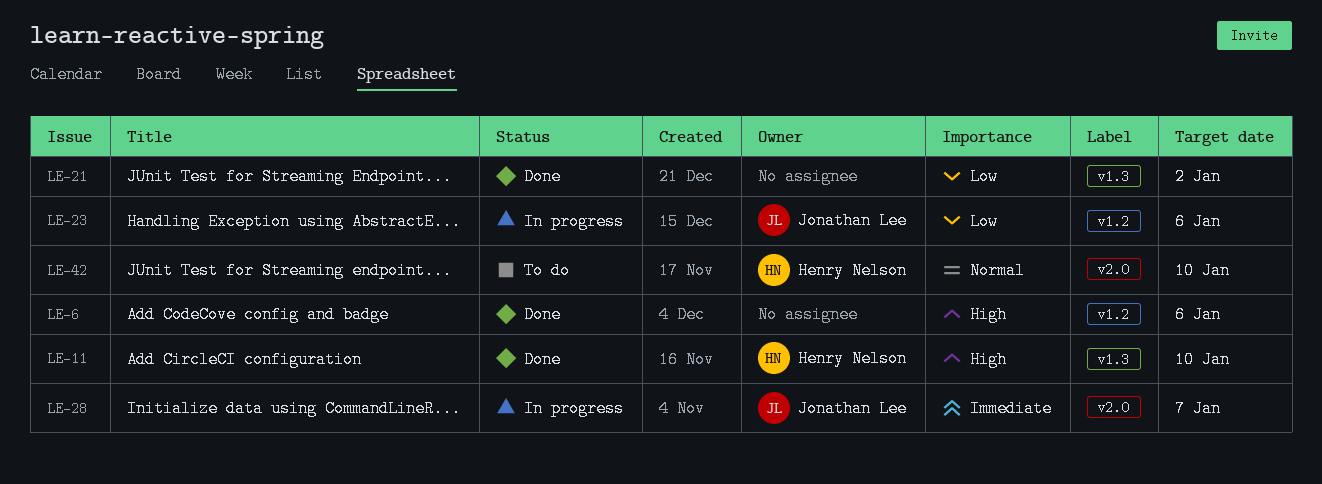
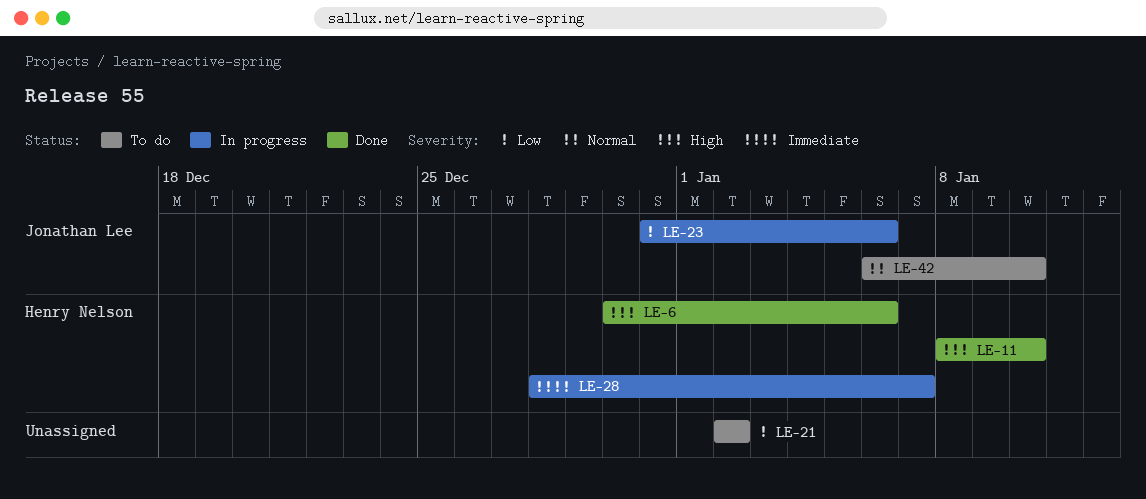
LE-6, owner: none -> Henry Nelson
LE-21, status: Done -> To do
LE-28, owner: Jonathan Lee -> Henry Nelson
LE-42, owner: Henry Nelson -> Jonathan Lee

